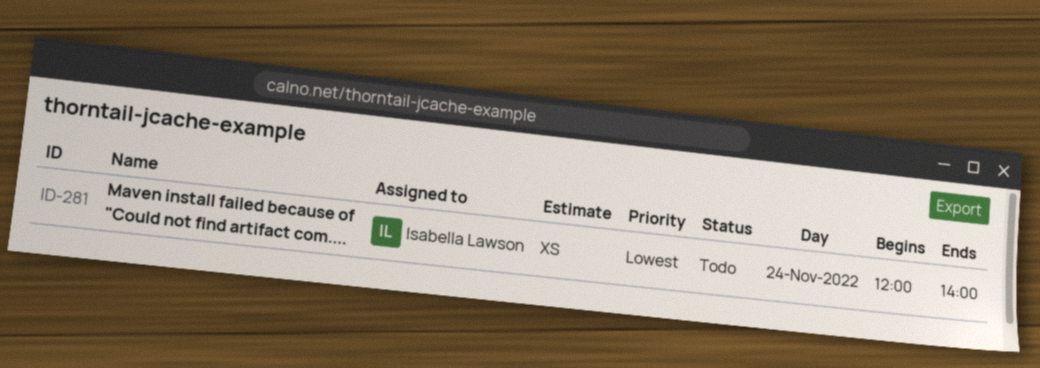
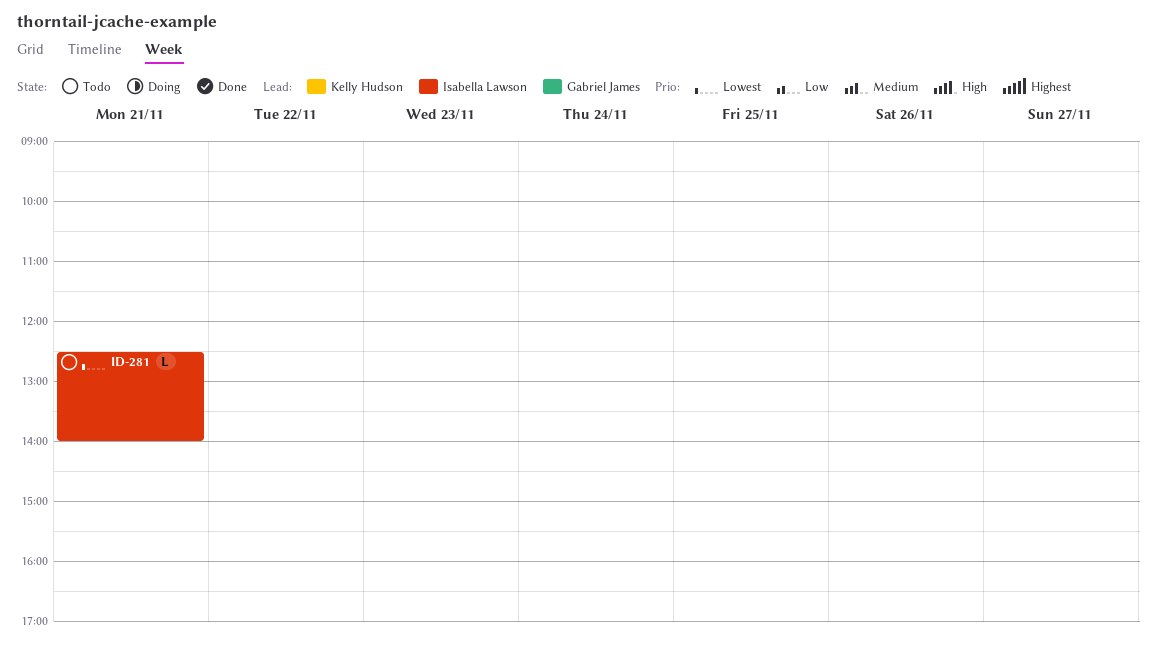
ID-281, estimate: XS -> L
ID-281, day: Nov 24 -> Nov 21
ID-281, begins: 12:00 -> 12:30

